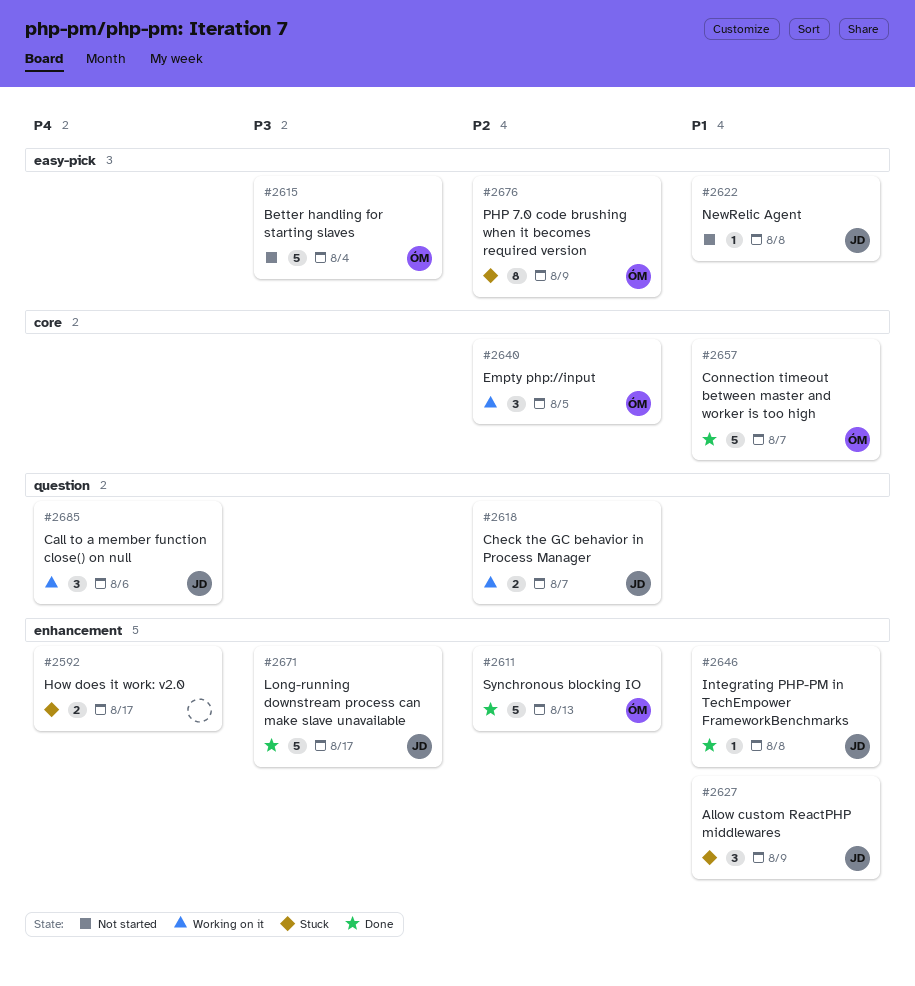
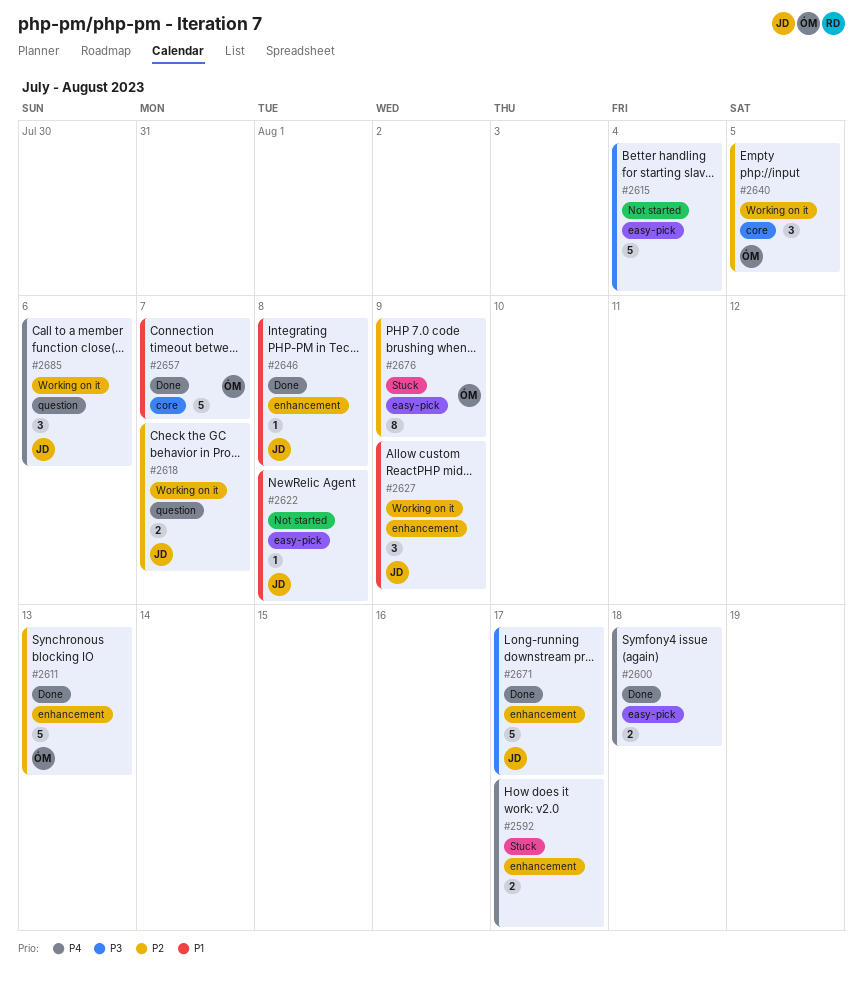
#2600: none -> present
#2615, owner: ÓM -> none
#2627, status: Stuck -> Working on it

